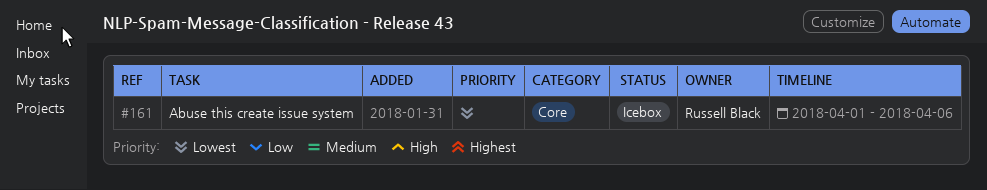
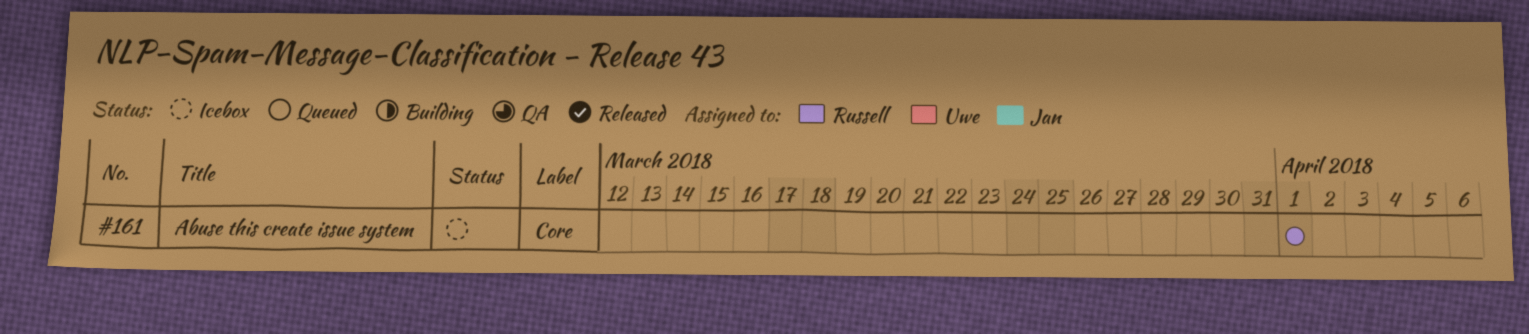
#161, due: Apr 6 -> Apr 1

